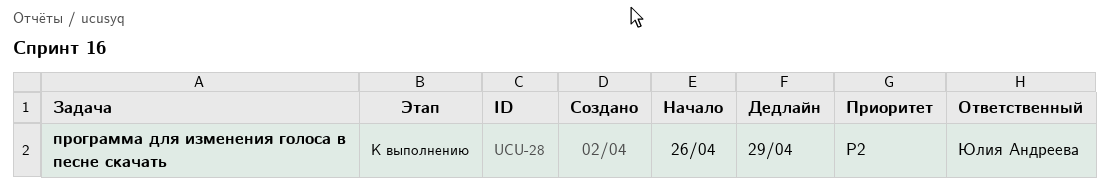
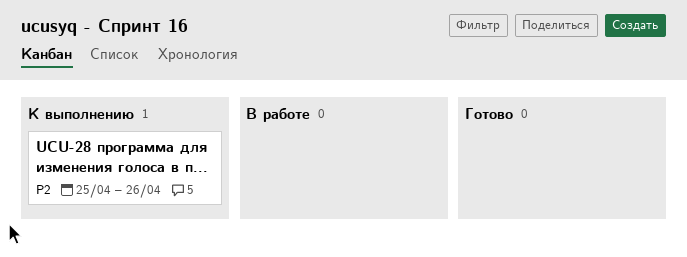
UCU-28, start: Apr 26 -> Apr 25
UCU-28, due: Apr 29 -> Apr 26

